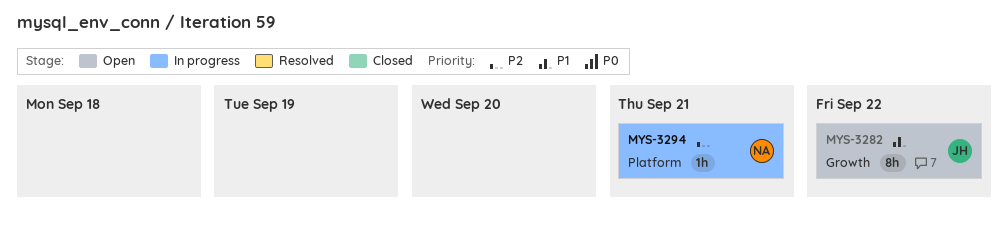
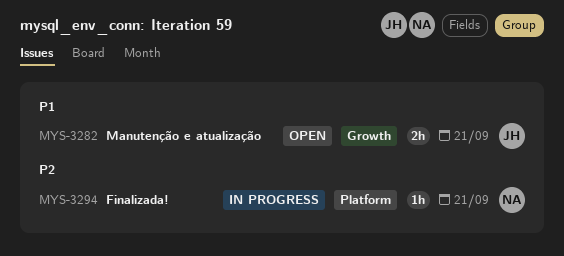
MYS-3282, estimate: 8h -> 2h
MYS-3282, due: Sep 22 -> Sep 21

